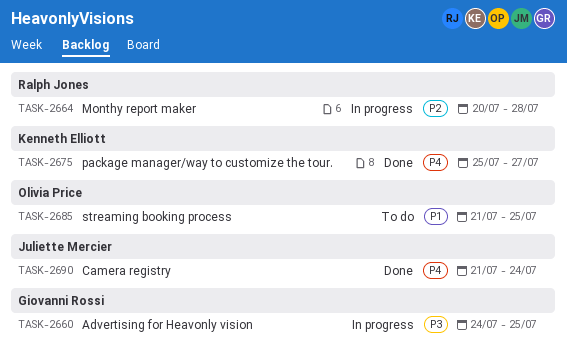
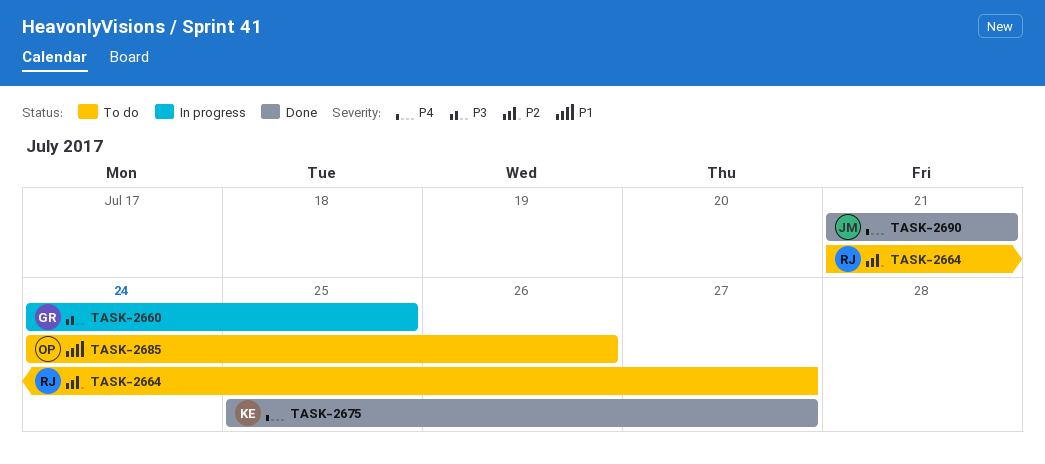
TASK-2664, status: In progress -> To do
TASK-2664, start: Jul 20 -> Jul 21
TASK-2664, due: Jul 28 -> Jul 27
TASK-2685, start: Jul 21 -> Jul 24
TASK-2685, due: Jul 25 -> Jul 26
TASK-2690, due: Jul 24 -> Jul 21

